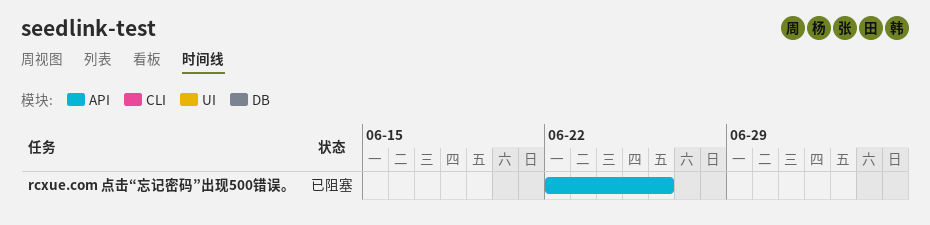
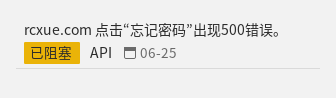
rcxue.com 点击“忘记密码”出现500错误。, due: Jun 26 -> Jun 25

